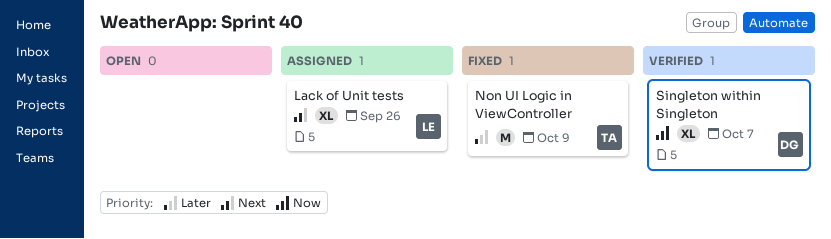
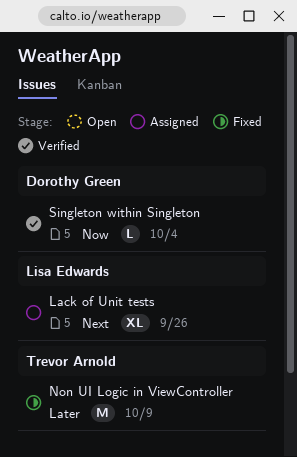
Singleton within Singleton, estimate: XL -> L
Singleton within Singleton, due: Oct 7 -> Oct 4

